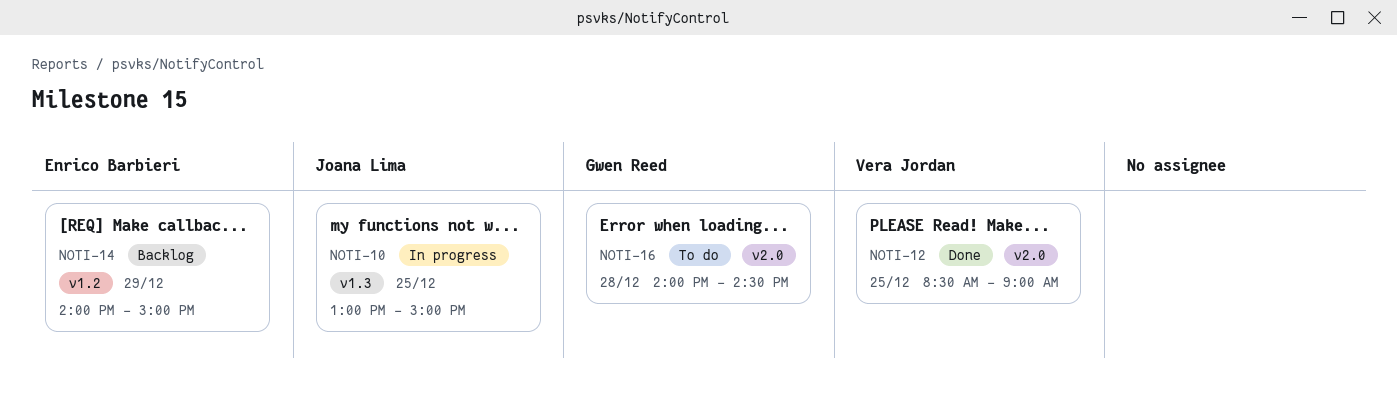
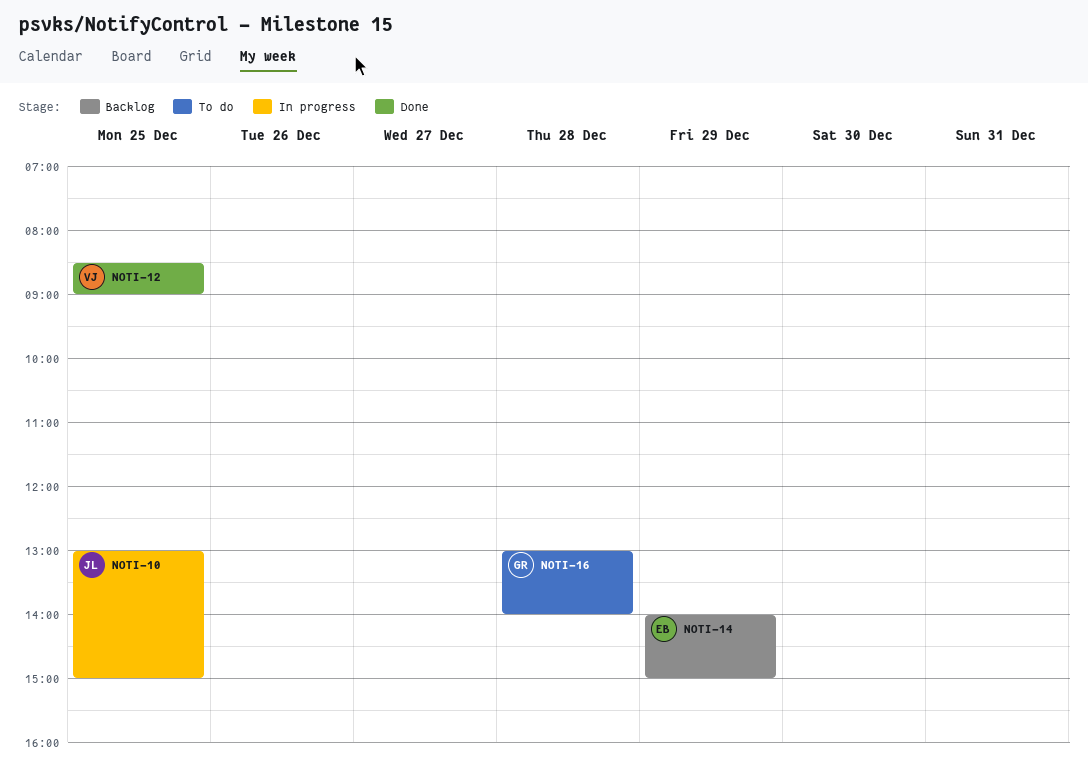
NOTI-16, begins: 14:00 -> 13:00
NOTI-16, ends: 14:30 -> 14:00

